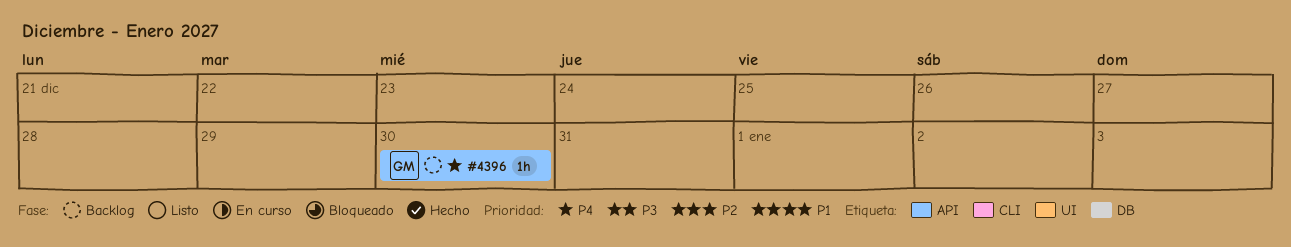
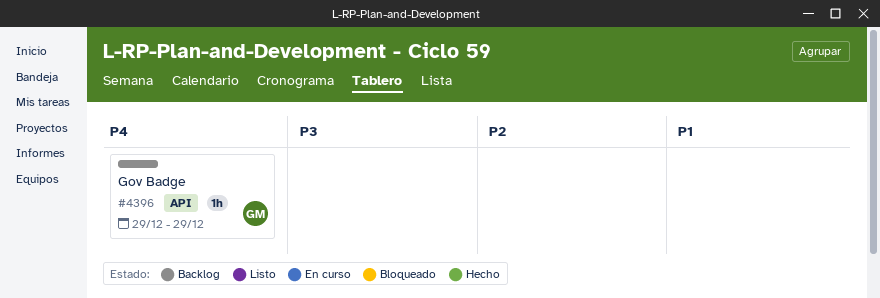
#4396, start: Dec 30 -> Dec 29
#4396, due: Dec 30 -> Dec 29

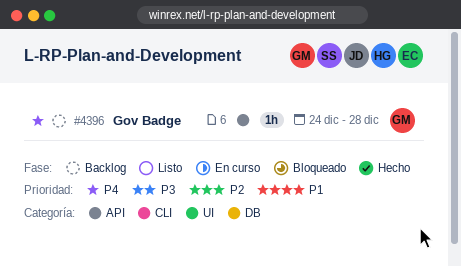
#4396, start: Dec 29 -> Dec 24
#4396, due: Dec 29 -> Dec 28

